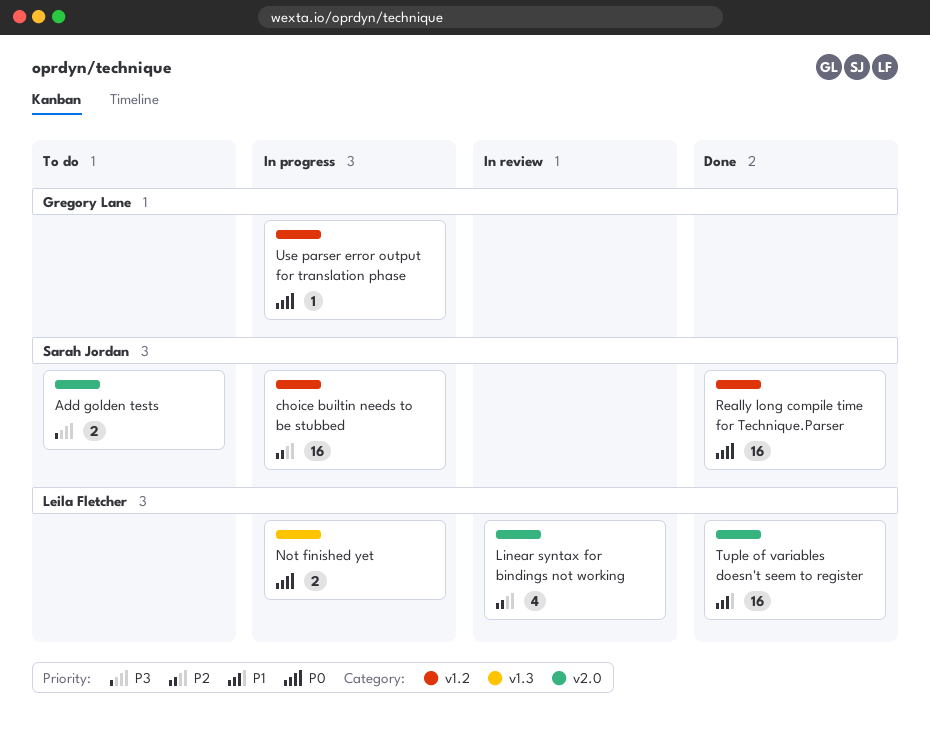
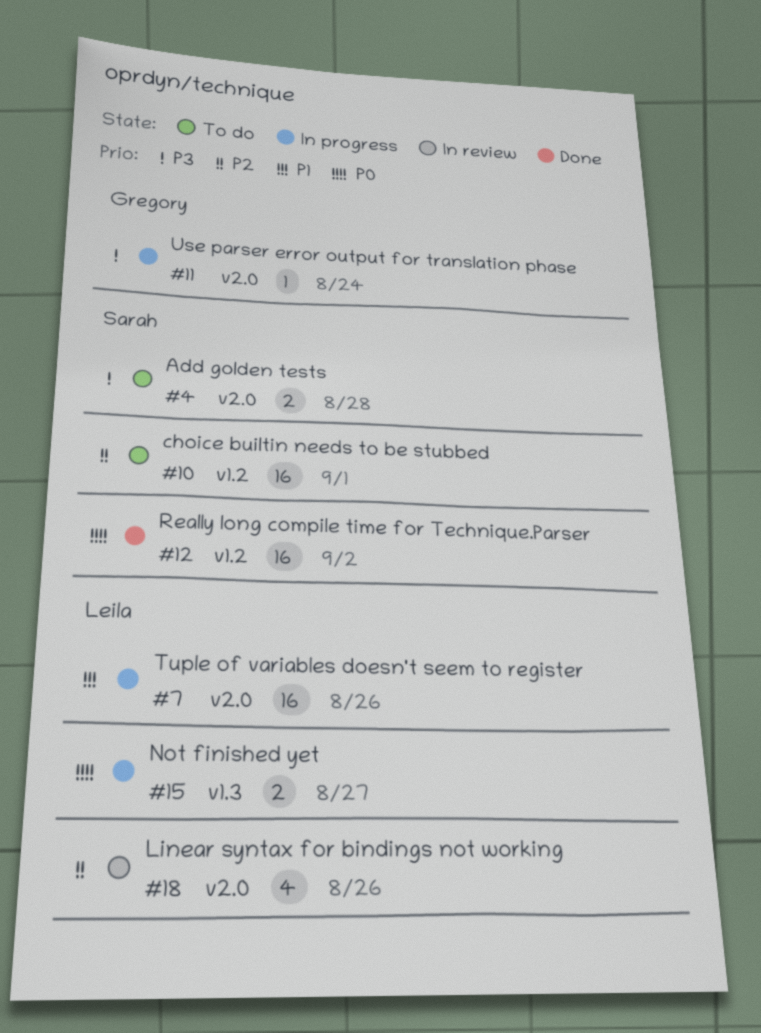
choice builtin needs to be stubbed, status: In progress -> To do
Tuple of variables doesn't seem to register, status: Done -> In progress
Use parser error output for translation phase, priority: P0 -> P3
Use parser error output for translation phase, label: v1.2 -> v2.0

